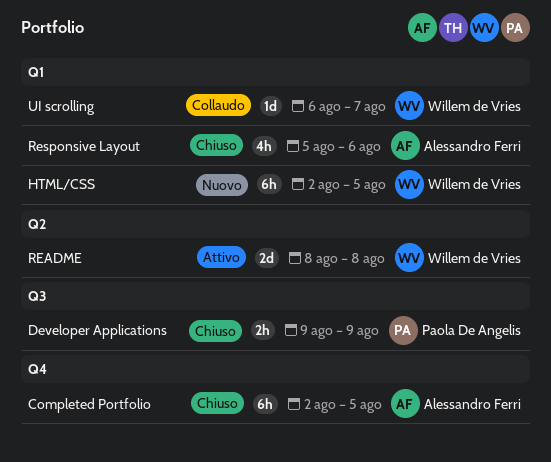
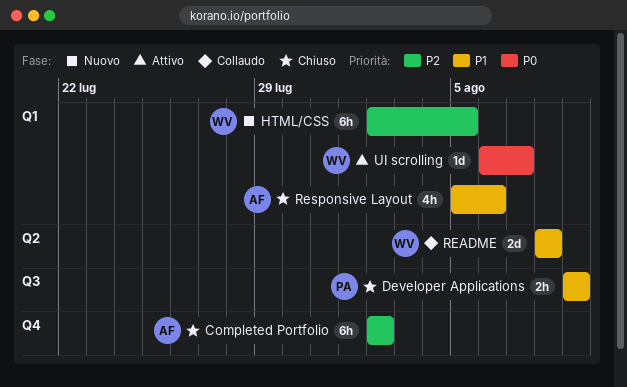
Completed Portfolio, due: Aug 5 -> Aug 2
README, status: Attivo -> Collaudo
UI scrolling, status: Collaudo -> Attivo

